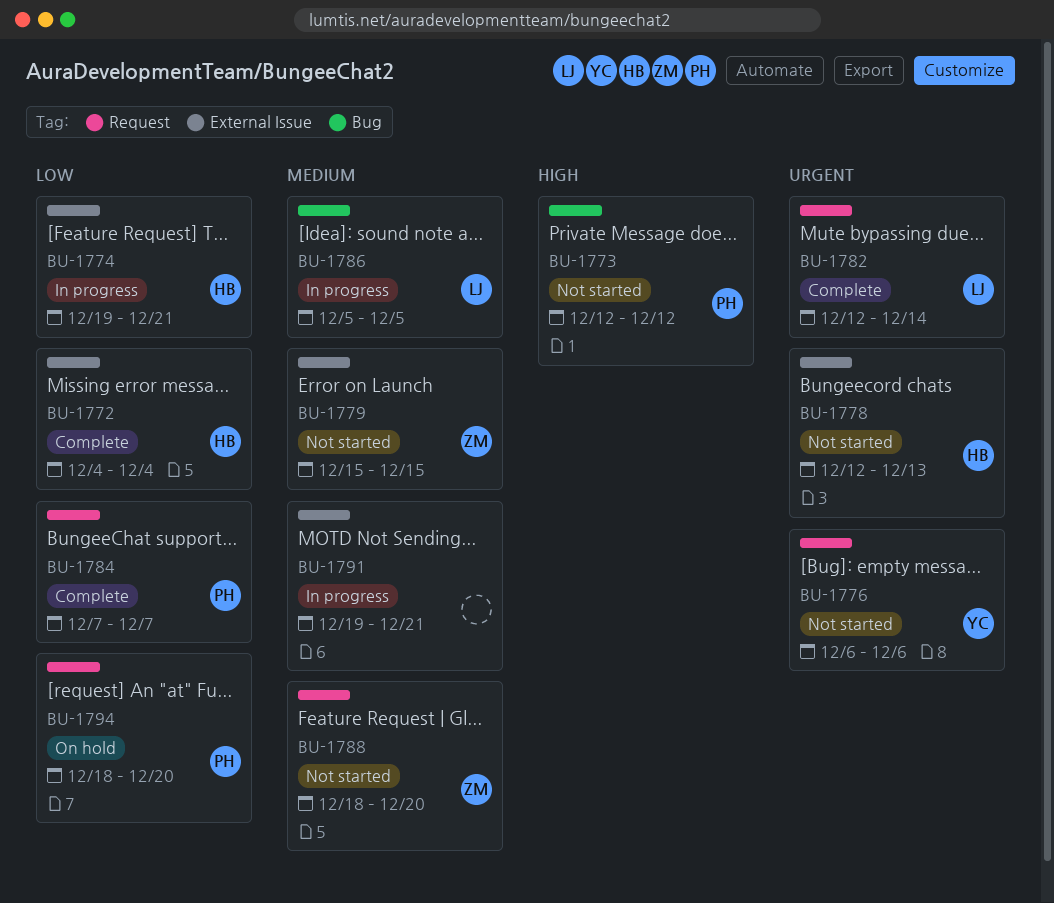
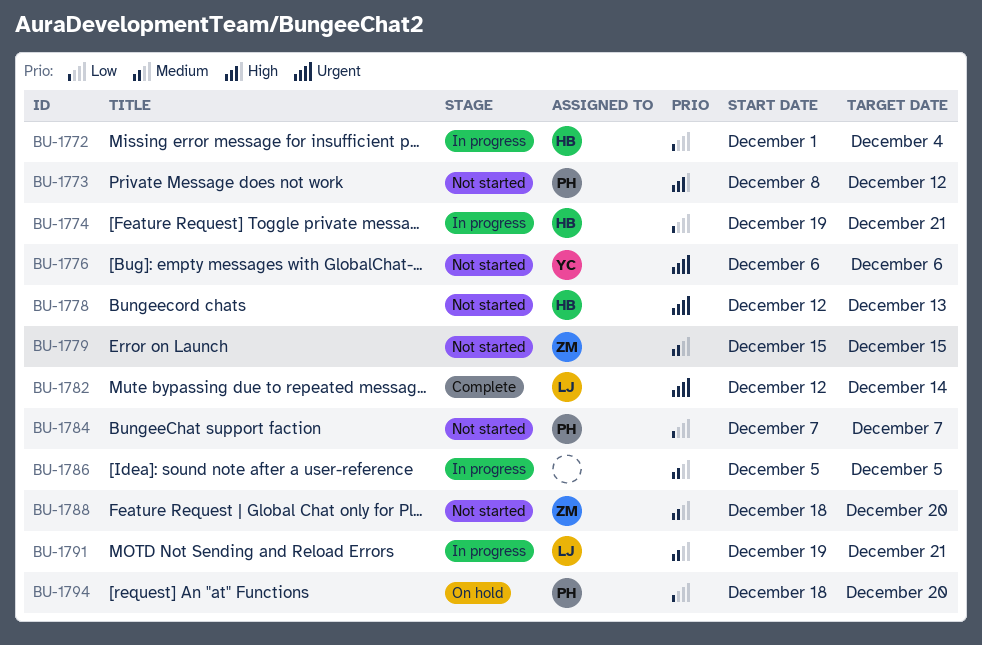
BU-1772, status: Complete -> In progress
BU-1772, start: Dec 4 -> Dec 1
BU-1773, start: Dec 12 -> Dec 8
BU-1784, status: Complete -> Not started
BU-1786, owner: LJ -> none
BU-1791, owner: none -> LJ

